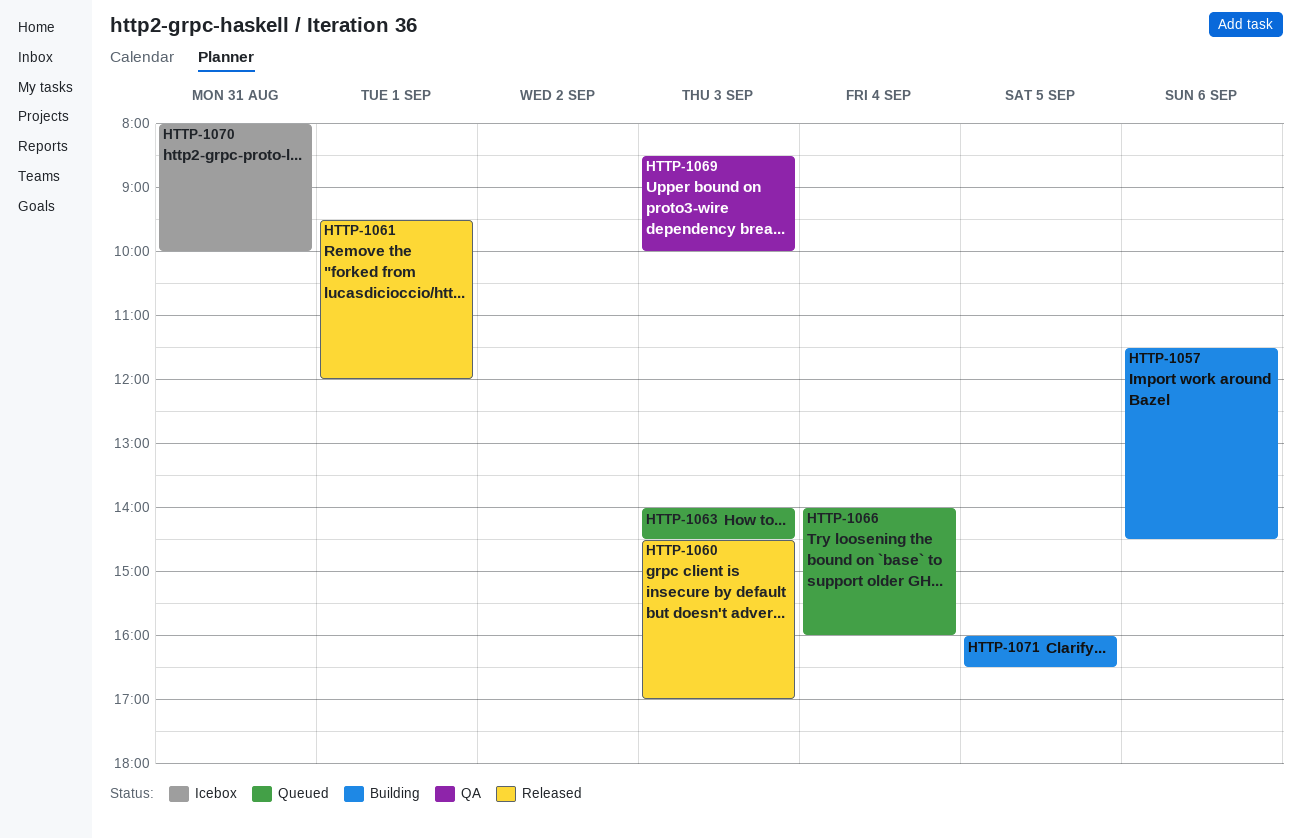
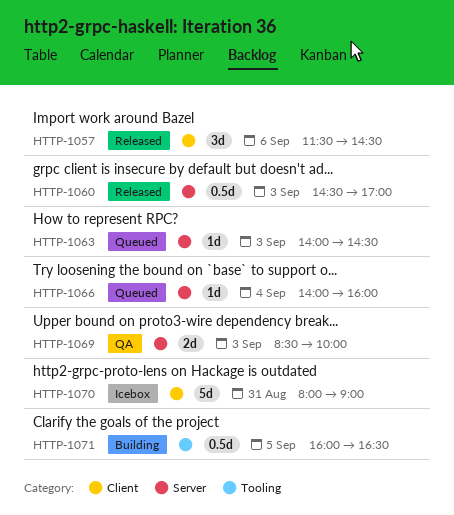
HTTP-1057, status: Building -> Released
HTTP-1061: present -> none
HTTP-1070, ends: 10:00 -> 09:00

